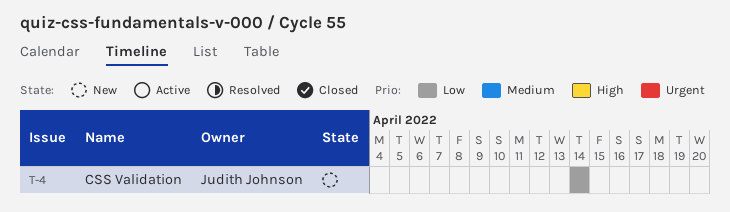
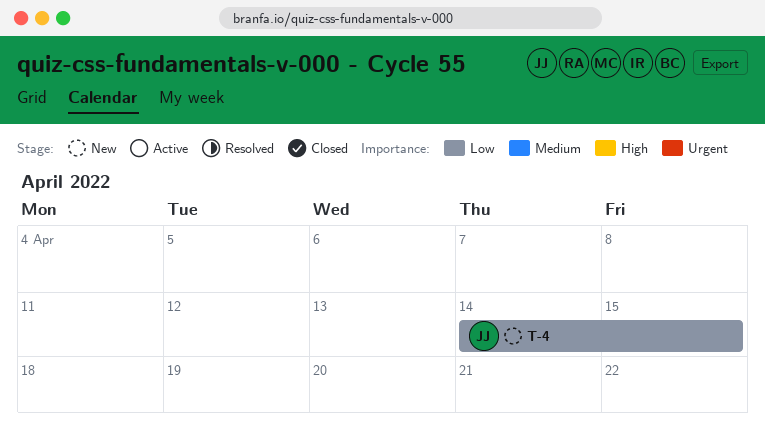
T-4, due: Apr 14 -> Apr 15

